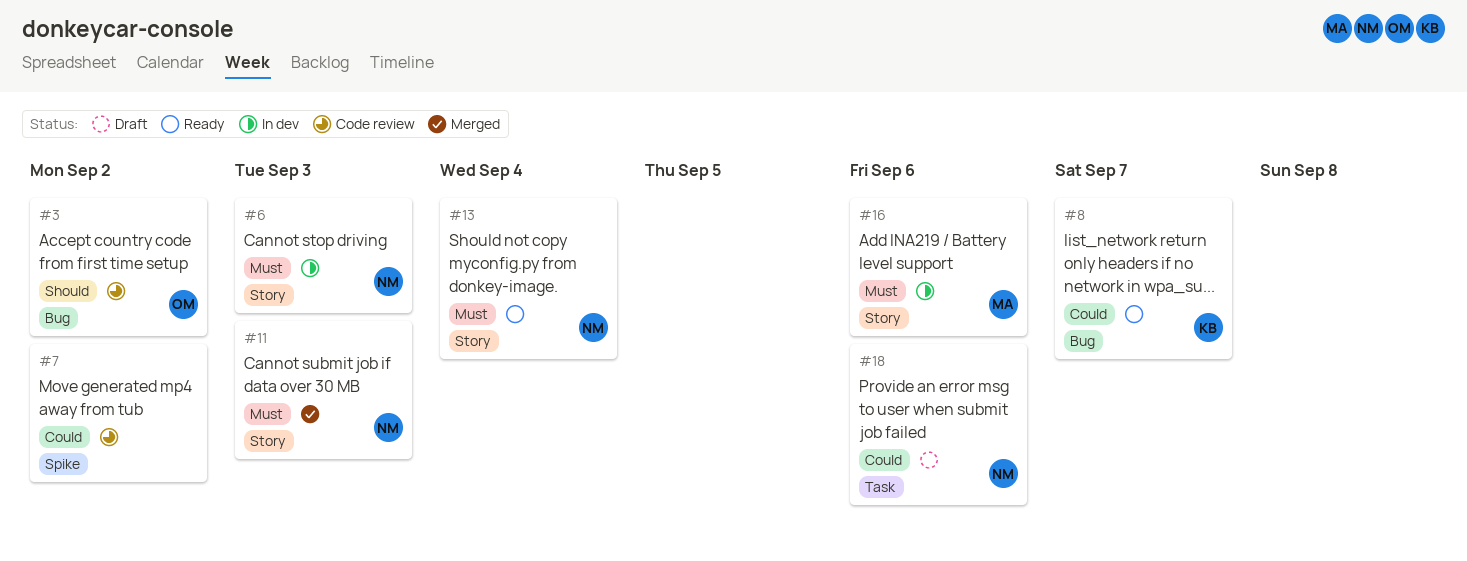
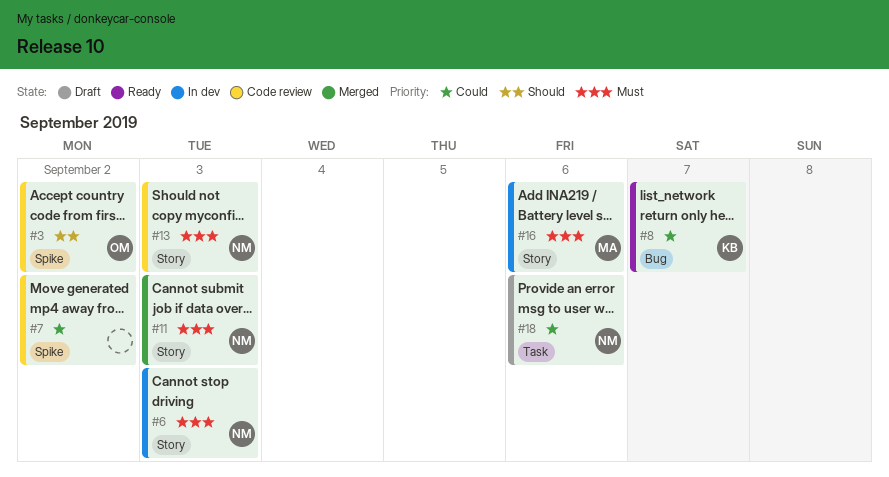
#3, label: Bug -> Spike
#13, status: Ready -> Code review
#13, due: Sep 4 -> Sep 3

